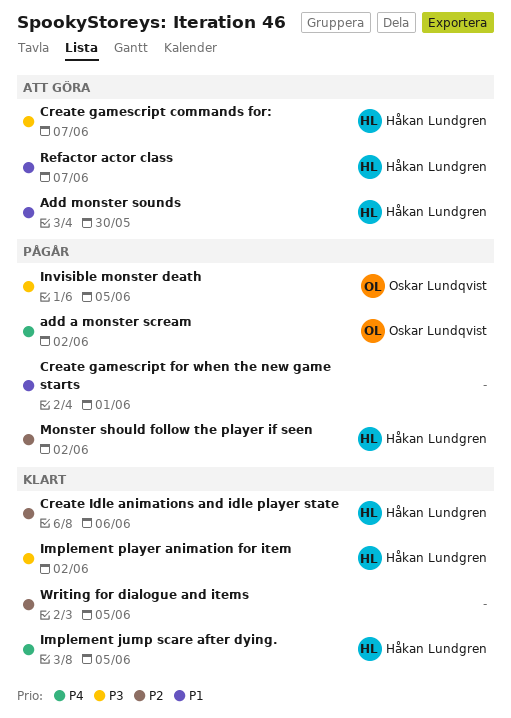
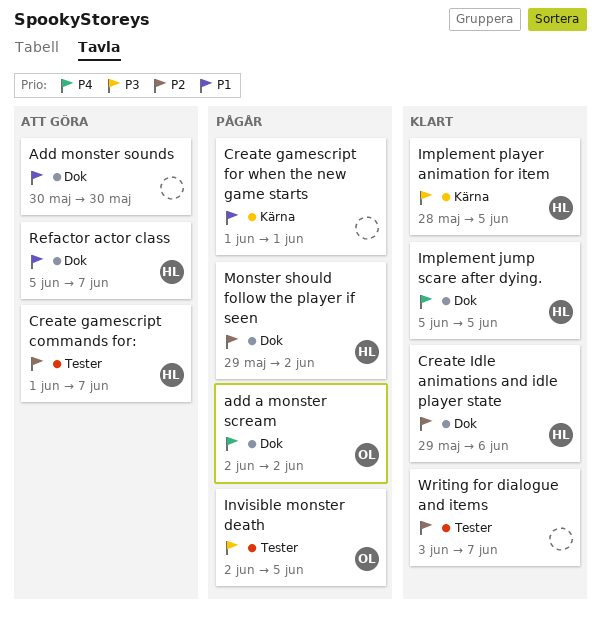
Add monster sounds, owner: Håkan Lundgren -> none
Create gamescript commands for:, priority: P3 -> P2
Implement player animation for item, due: Jun 2 -> Jun 5
Writing for dialogue and items, due: Jun 5 -> Jun 7

